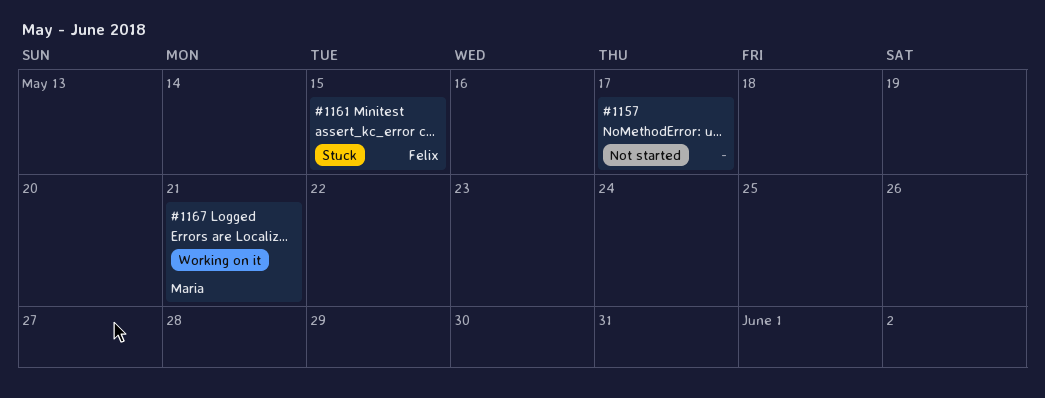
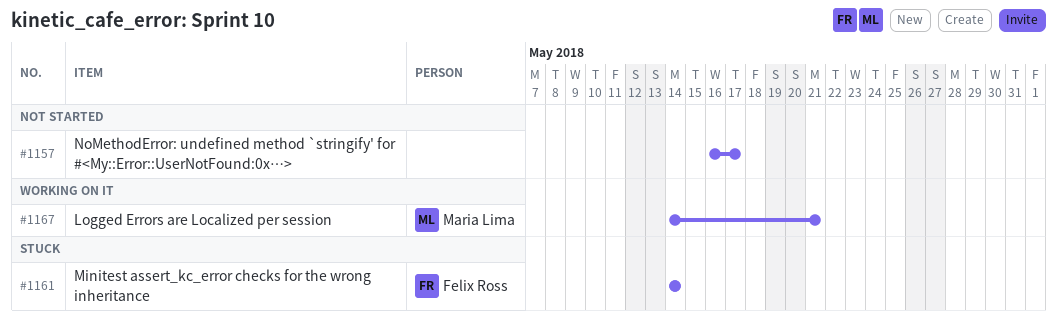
#1161, due: May 15 -> May 14

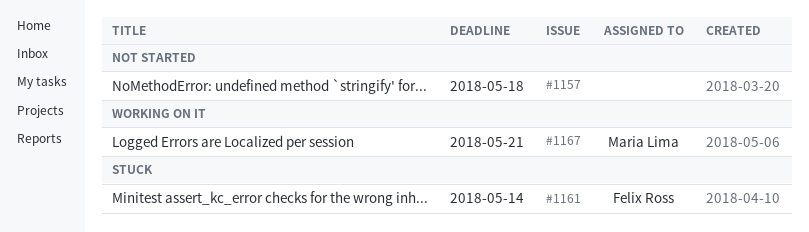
#1157, due: May 17 -> May 18

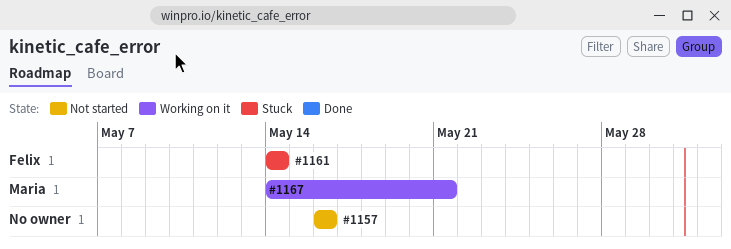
#1157, due: May 18 -> May 16

